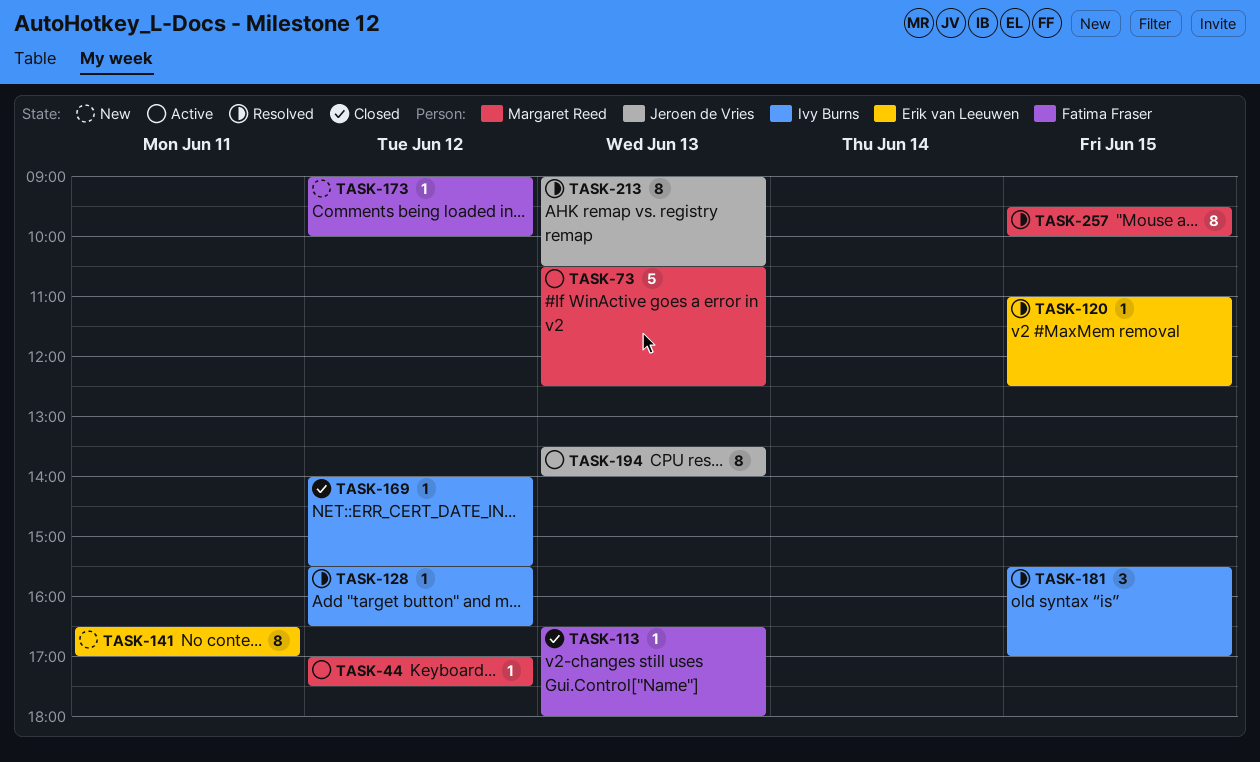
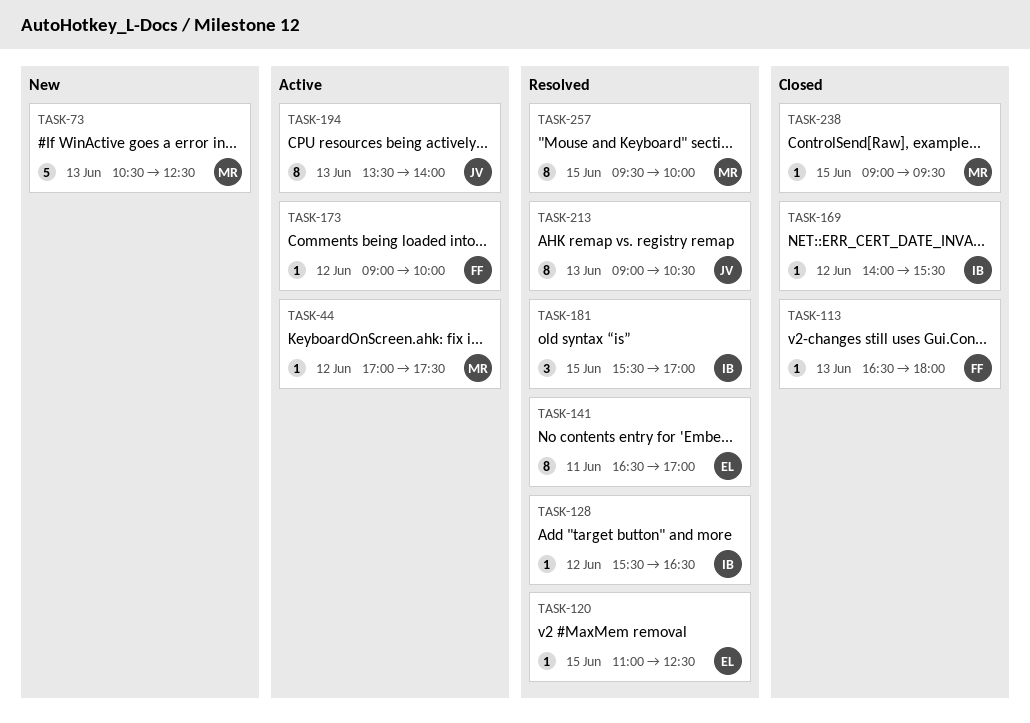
TASK-73, status: Active -> New
TASK-141, status: New -> Resolved
TASK-173, status: New -> Active
TASK-238: none -> present

